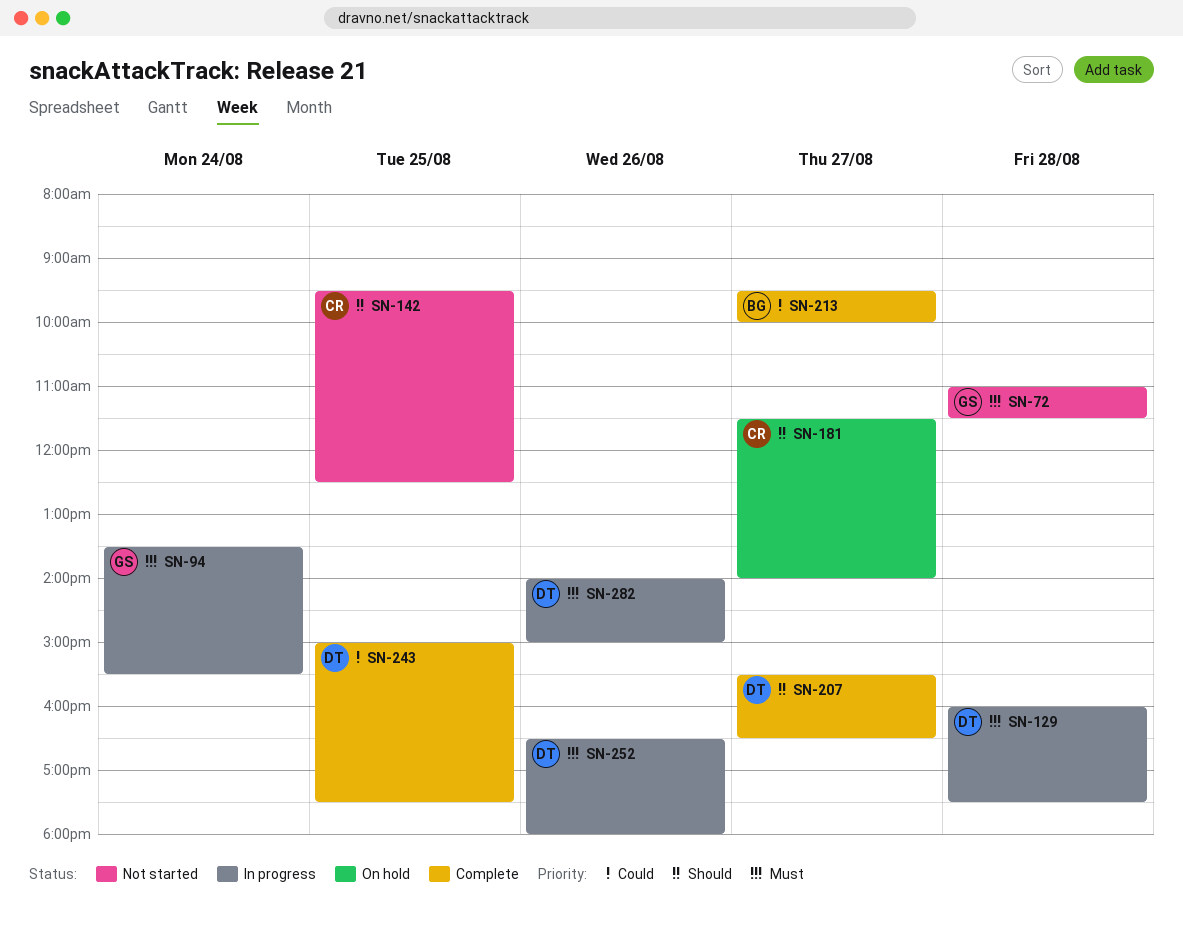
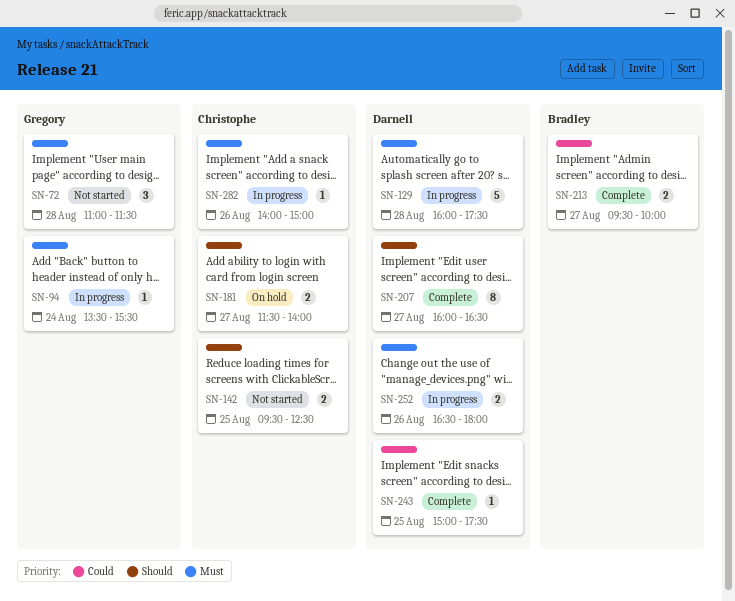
SN-207, begins: 15:30 -> 16:00
SN-282, owner: Darnell -> Christophe

